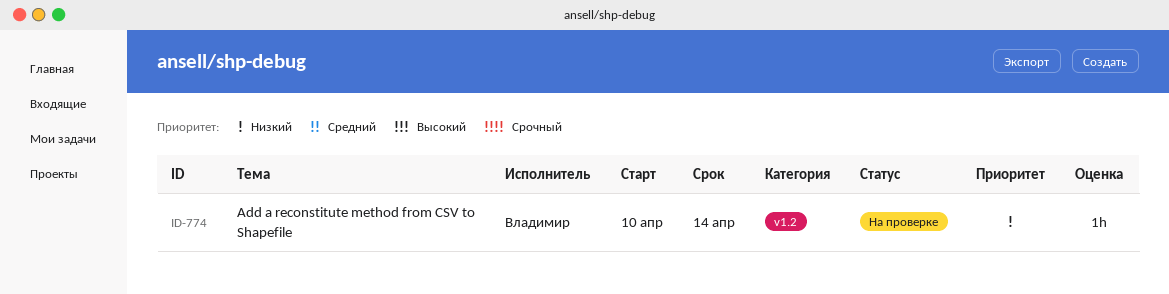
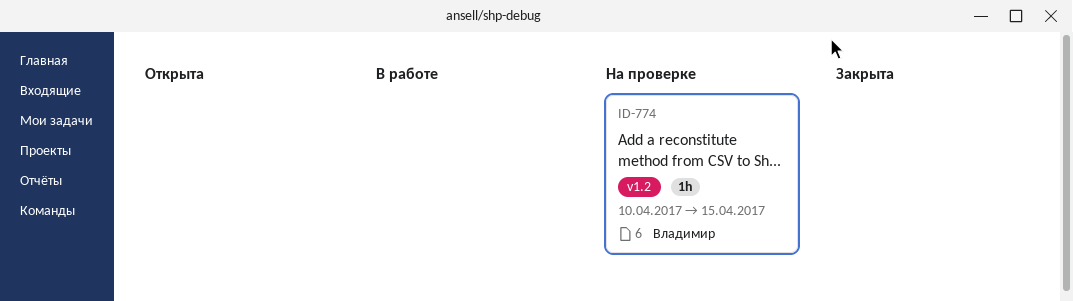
ID-774, due: Apr 14 -> Apr 15

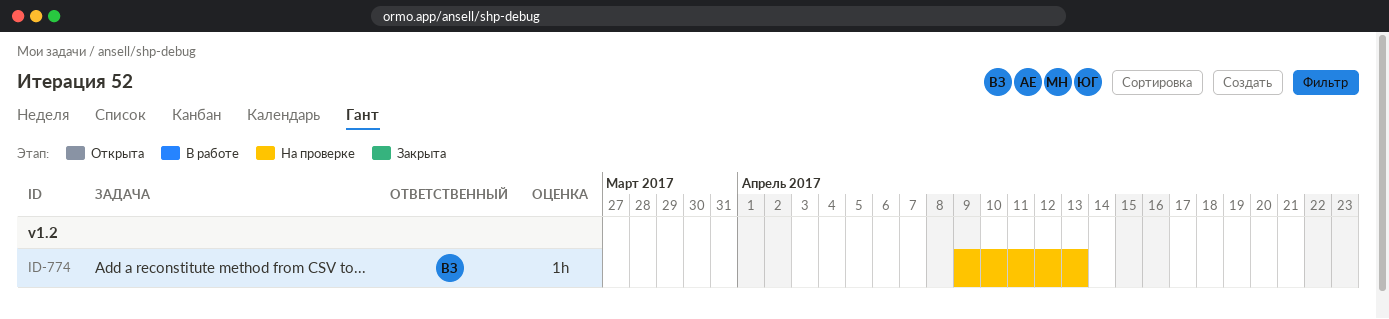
ID-774, start: Apr 10 -> Apr 9
ID-774, due: Apr 15 -> Apr 13

